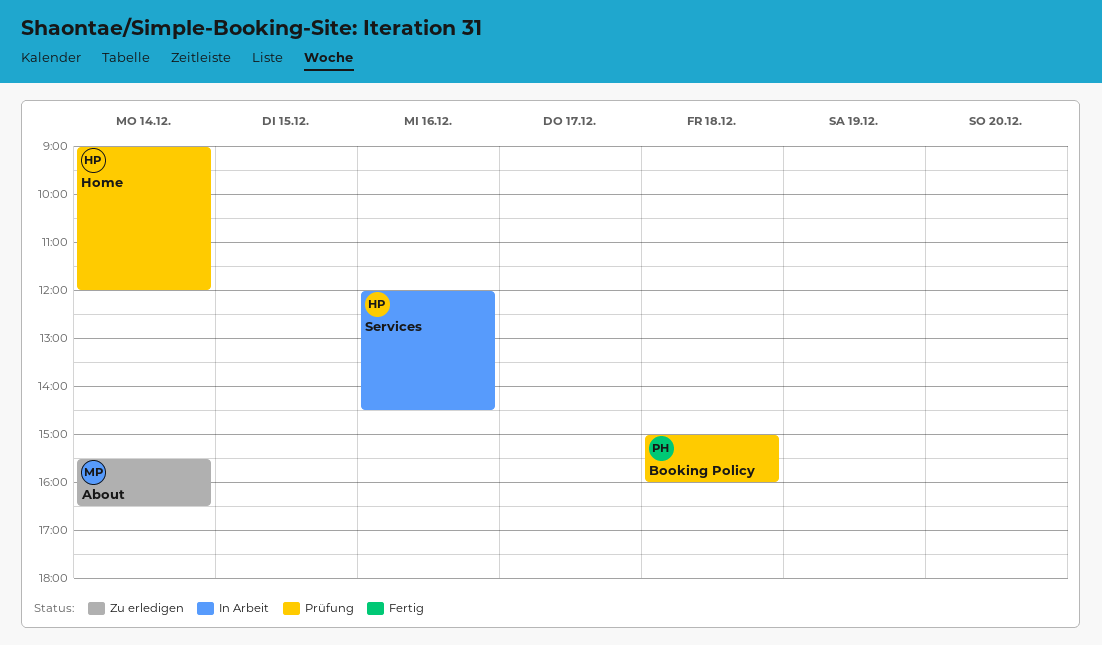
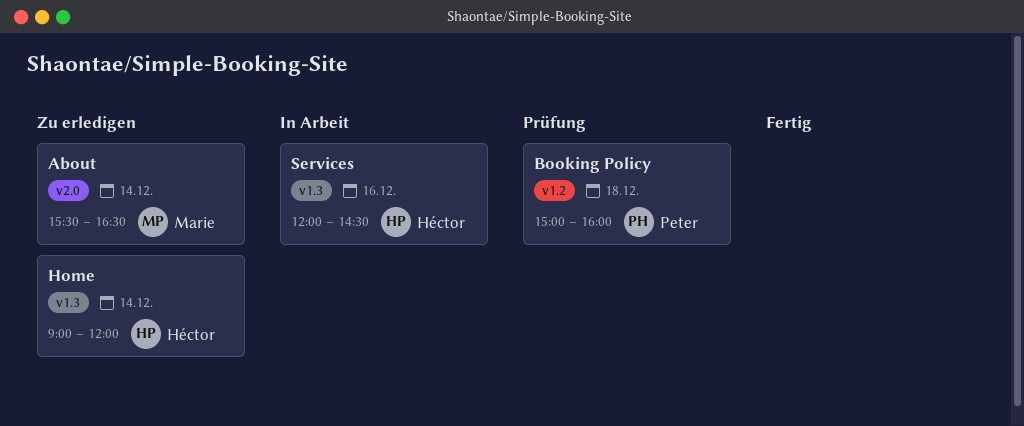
Home, status: Prüfung -> Zu erledigen

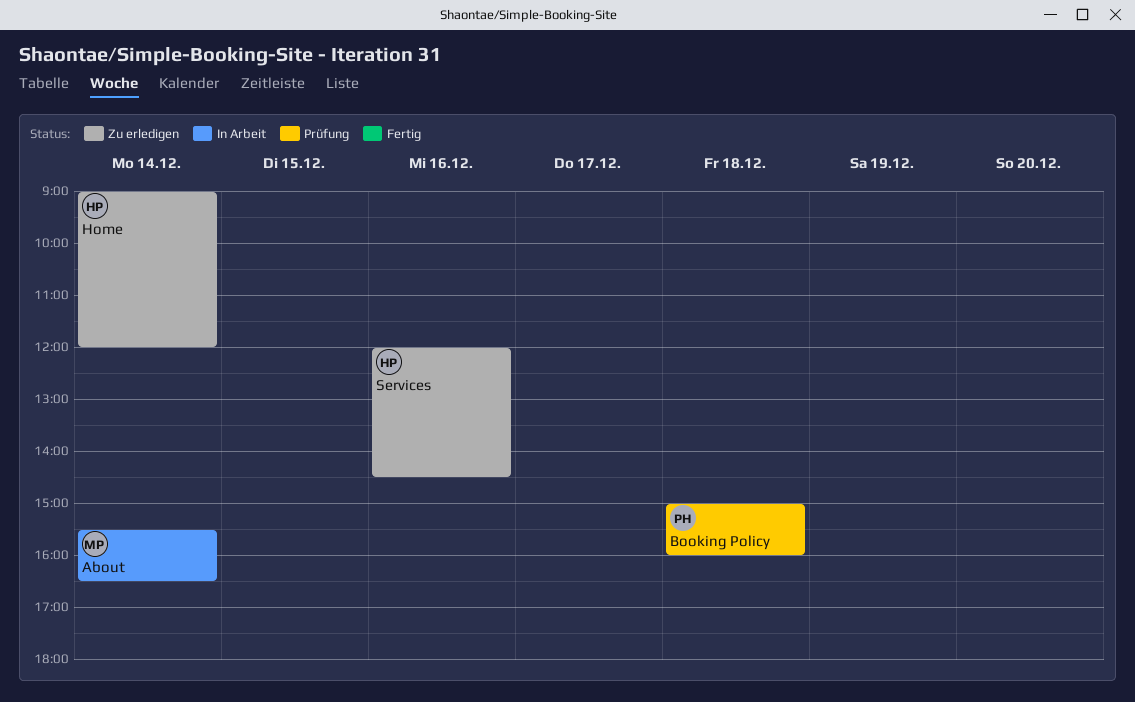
About, status: Zu erledigen -> In Arbeit
Services, status: In Arbeit -> Zu erledigen

